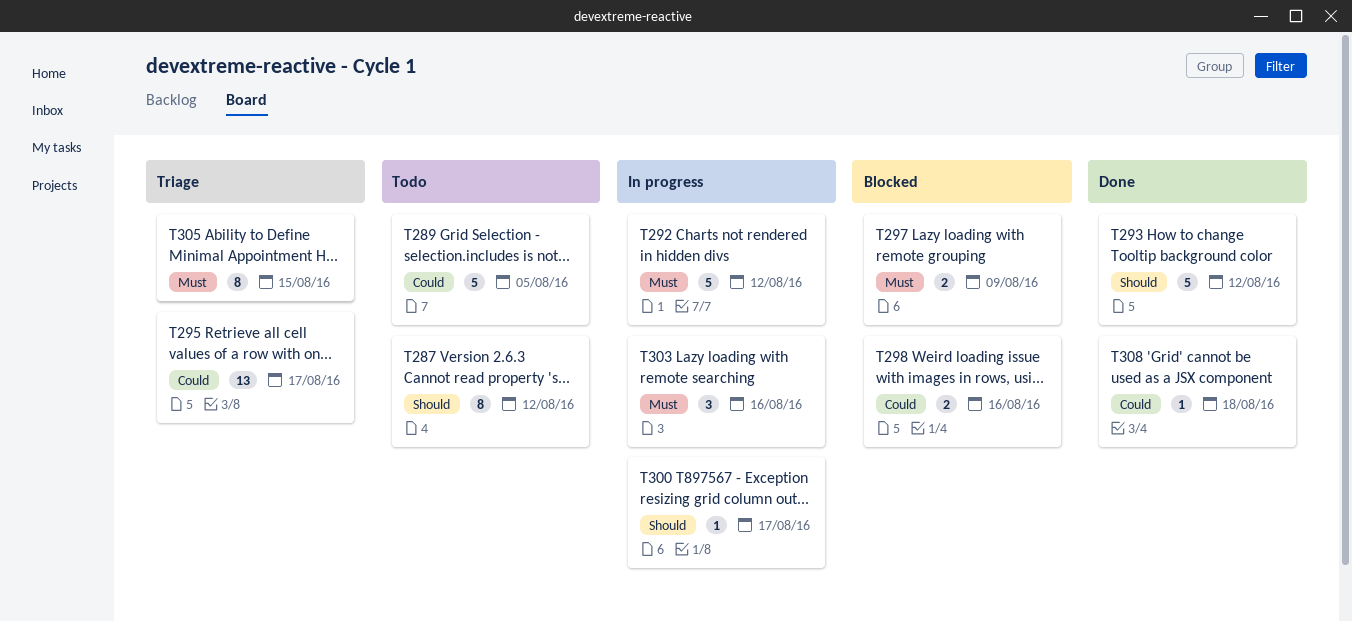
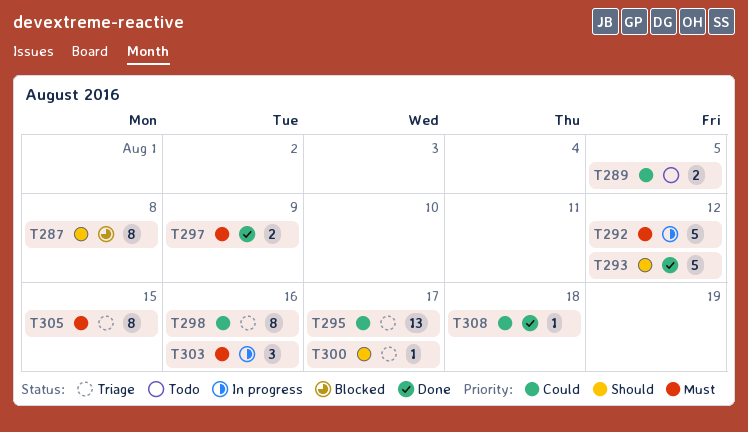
T287, status: Todo -> Blocked
T287, due: Aug 12 -> Aug 8
T289, estimate: 5 -> 2
T297, status: Blocked -> Done
T298, status: Blocked -> Triage
T298, estimate: 2 -> 8
T300, status: In progress -> Triage

